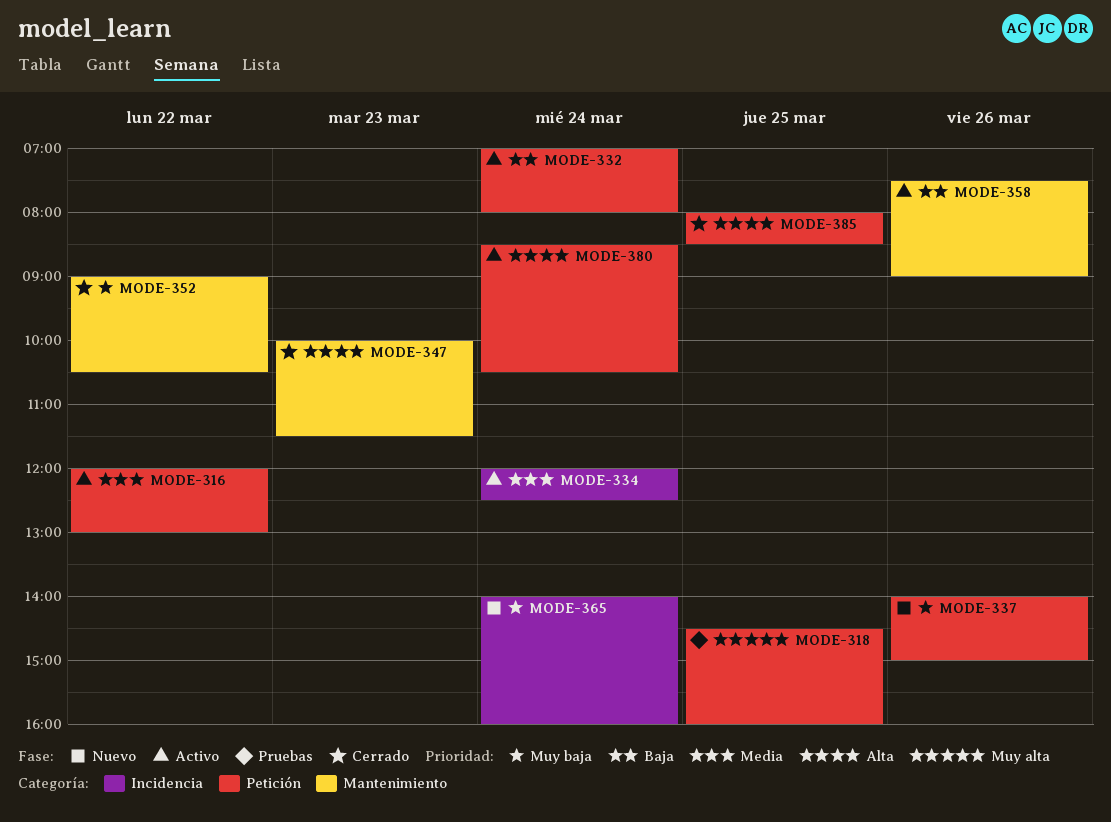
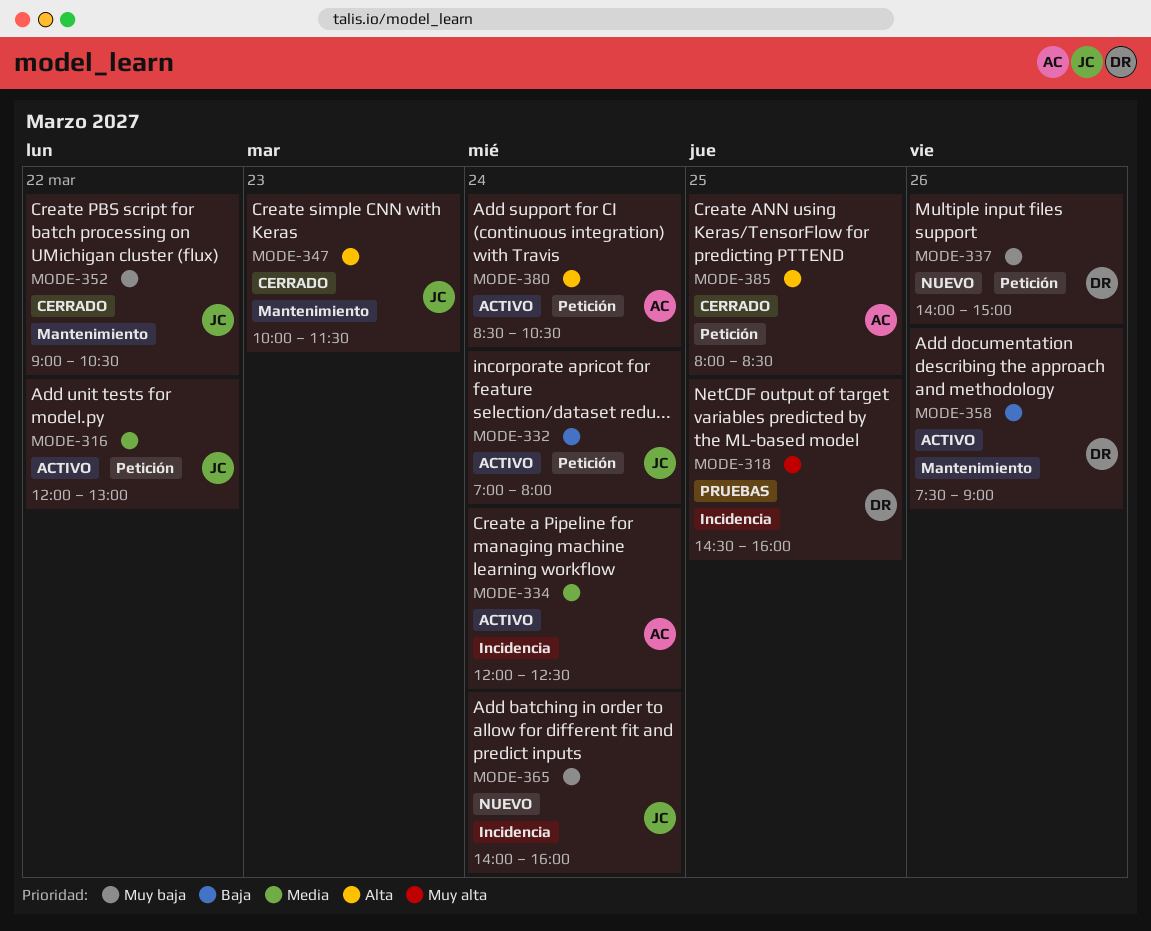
MODE-318, label: Petición -> Incidencia

